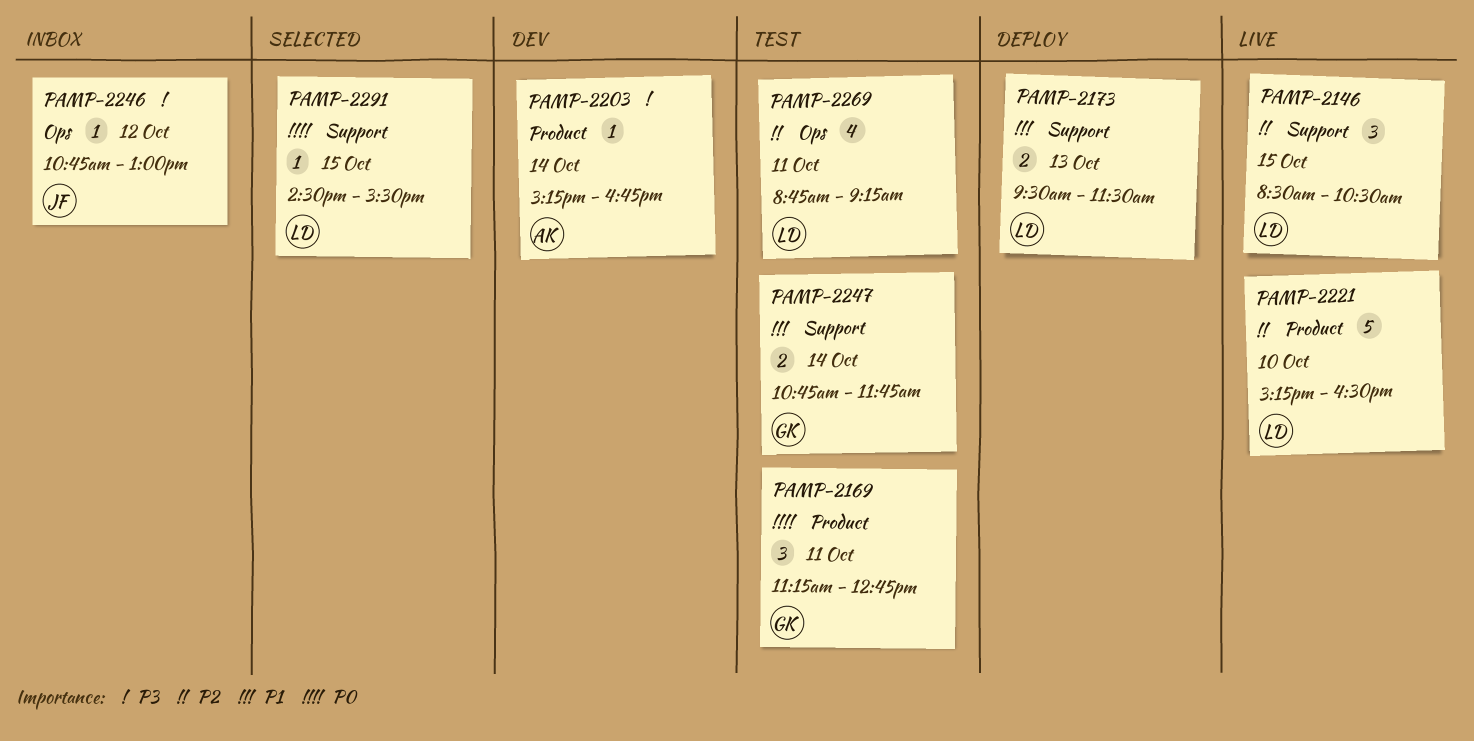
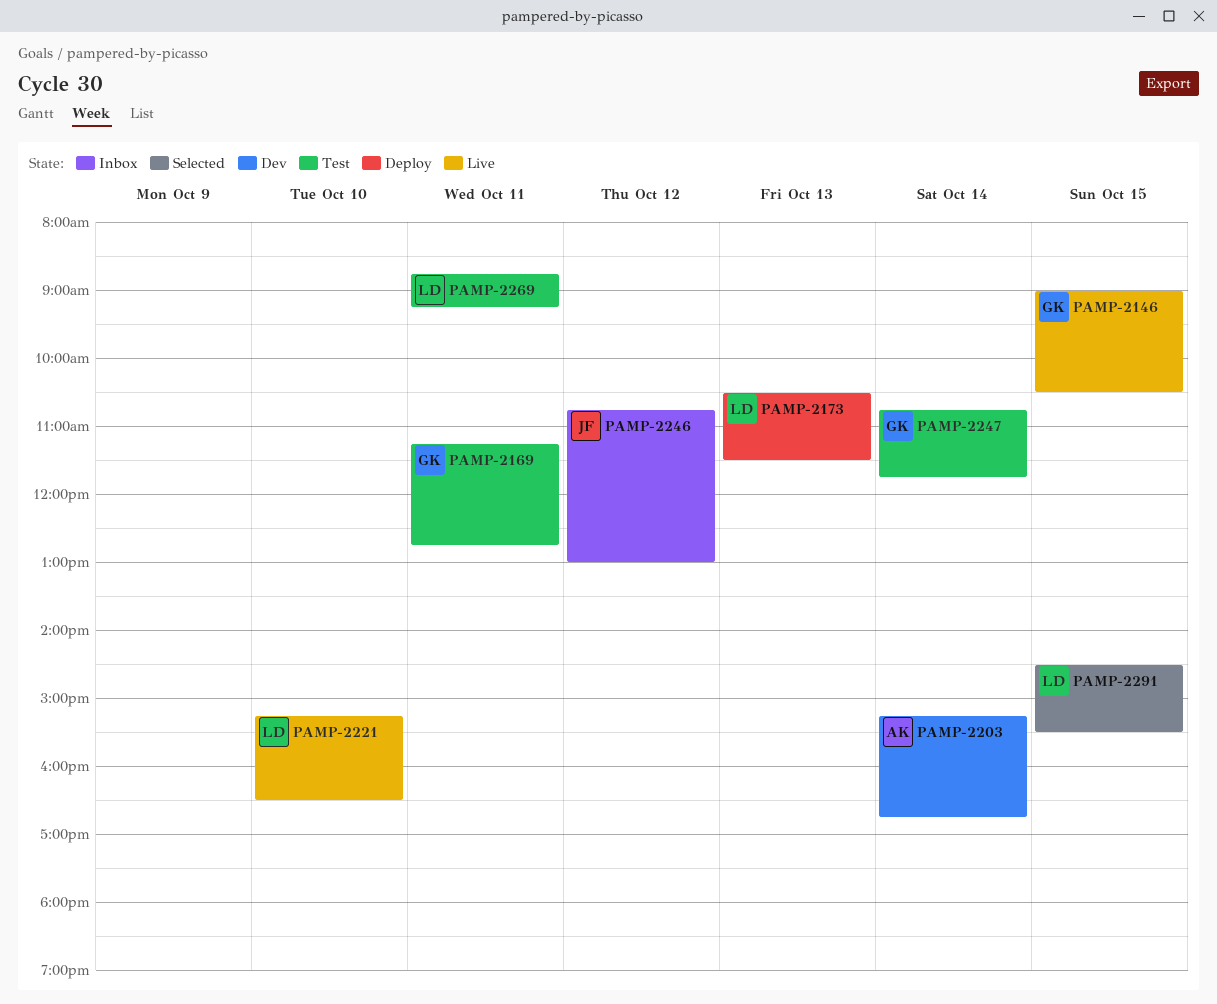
PAMP-2146, owner: LD -> GK
PAMP-2146, begins: 08:30 -> 09:00
PAMP-2173, begins: 09:30 -> 10:30

